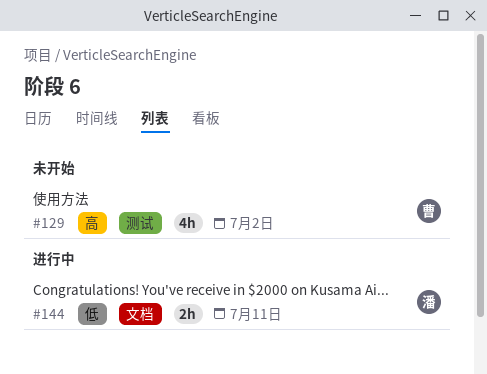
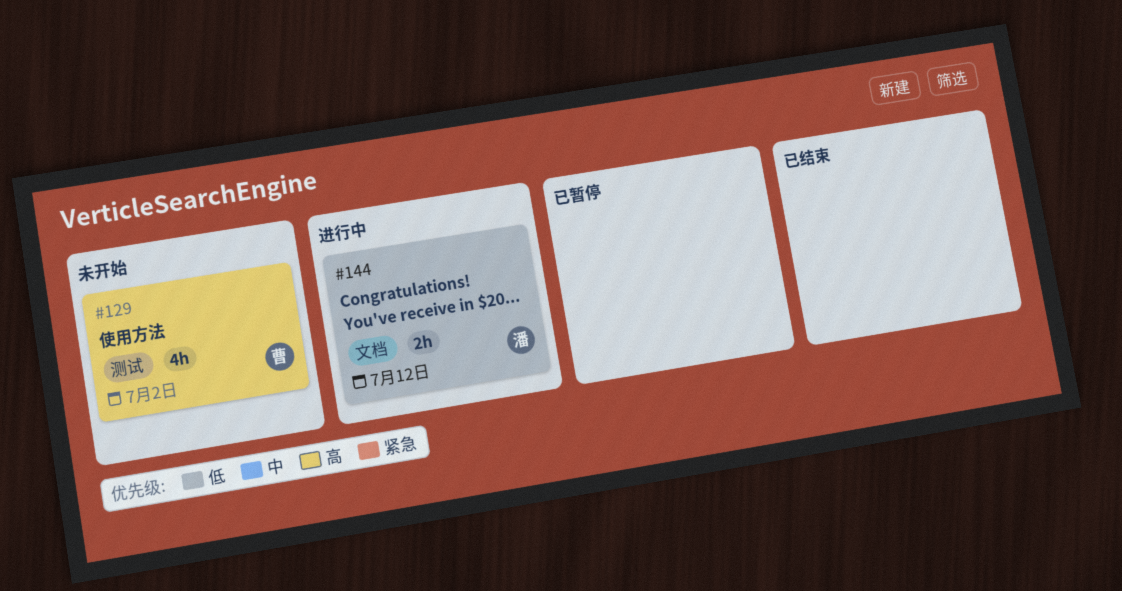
#144, due: Jul 11 -> Jul 12

